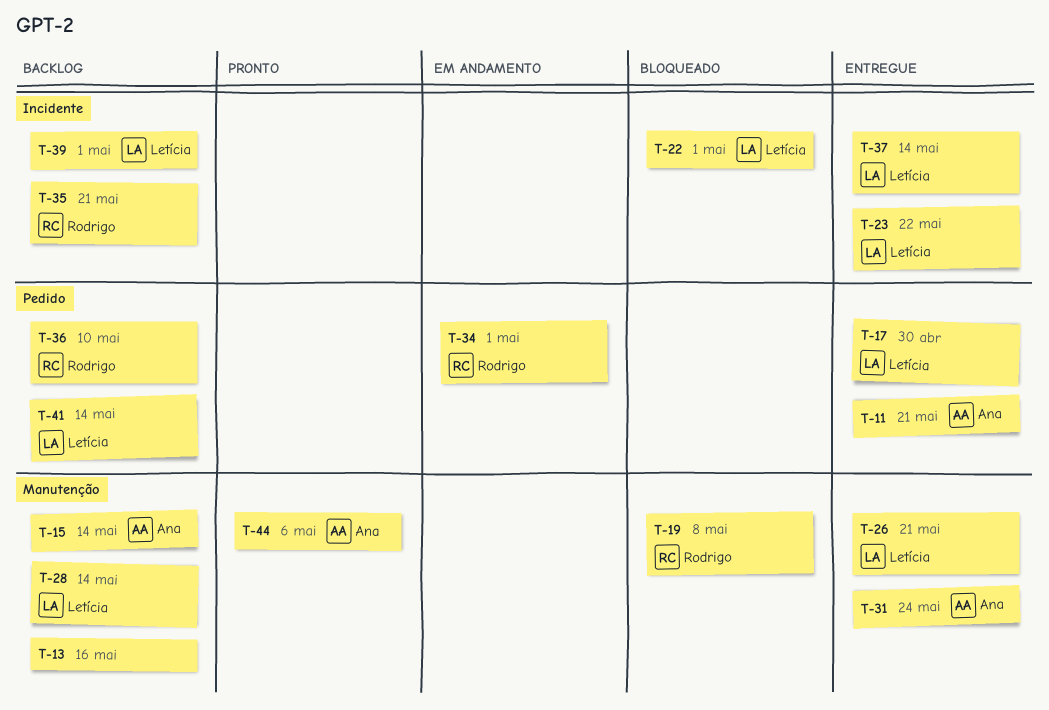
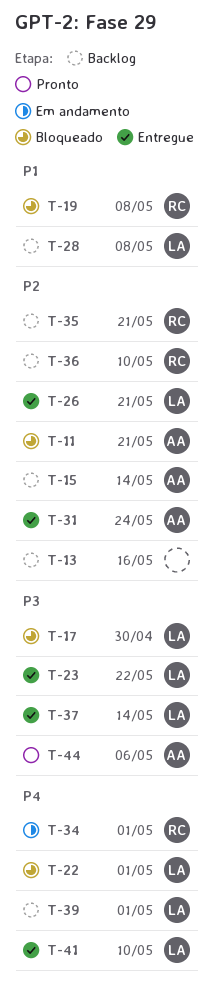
T-11, status: Entregue -> Bloqueado
T-17, status: Entregue -> Bloqueado
T-28, due: May 14 -> May 8
T-41, status: Backlog -> Entregue
T-41, due: May 14 -> May 10

